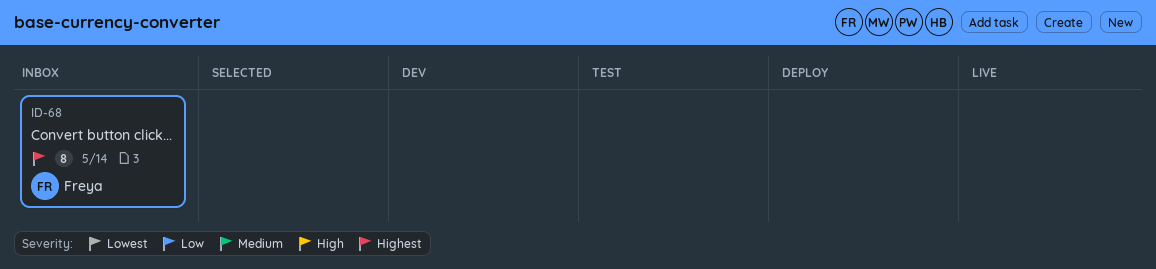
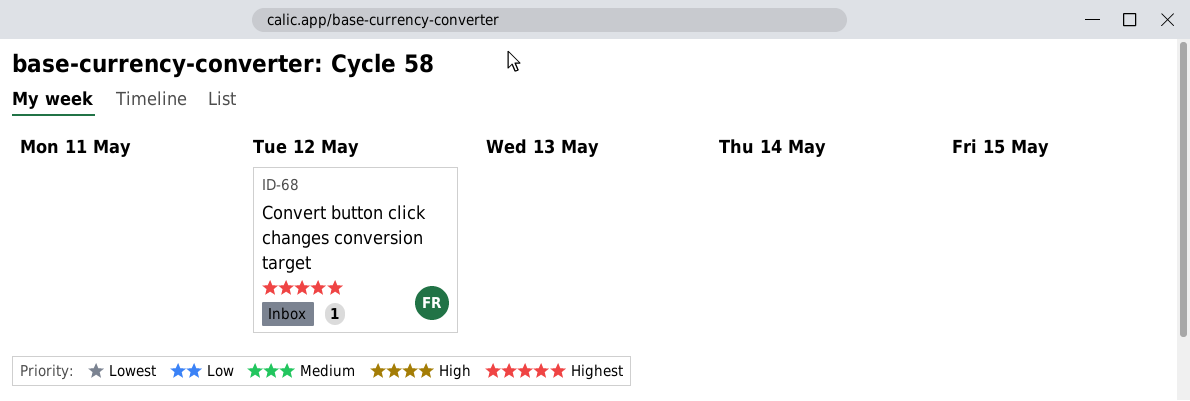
ID-68, estimate: 8 -> 1
ID-68, due: May 14 -> May 12

